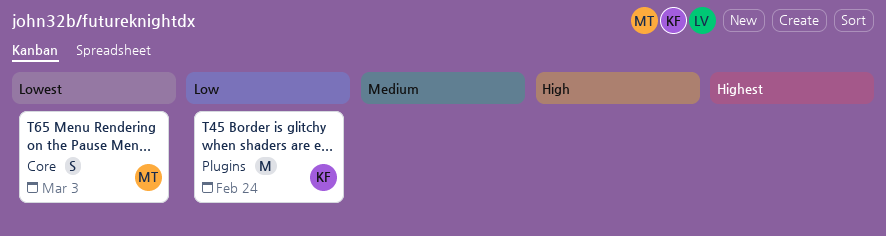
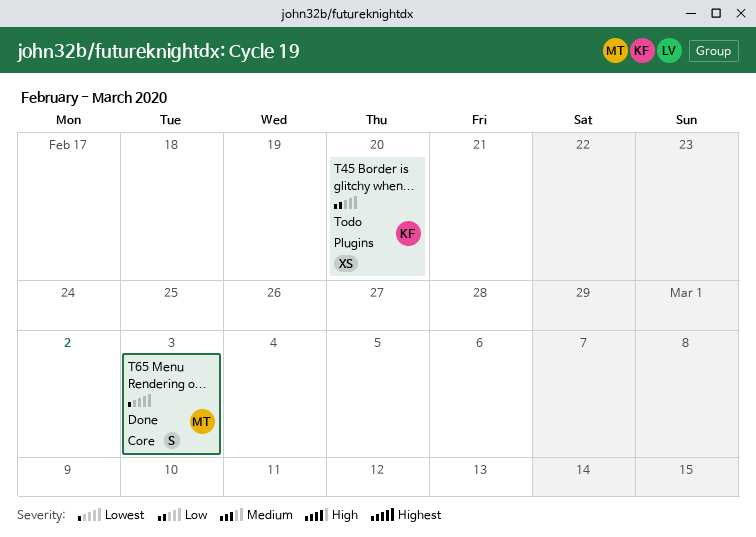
T45, estimate: M -> XS
T45, due: Feb 24 -> Feb 20

